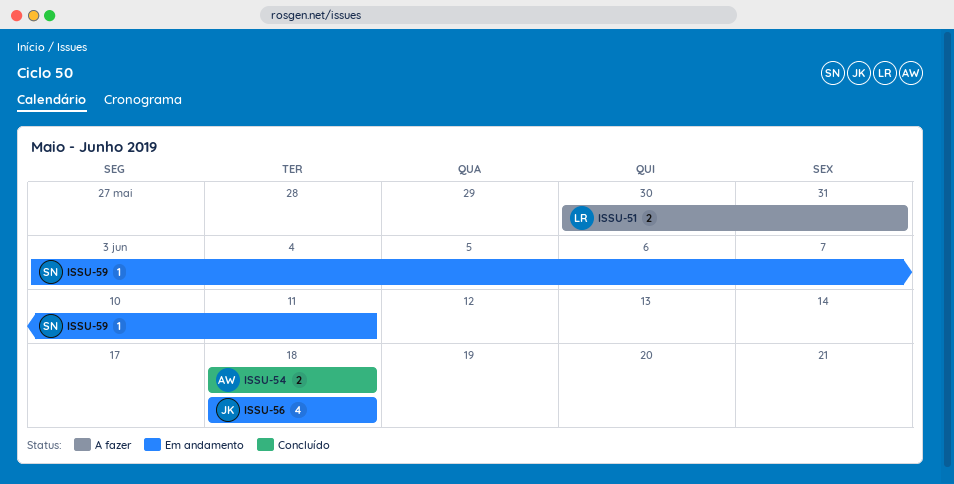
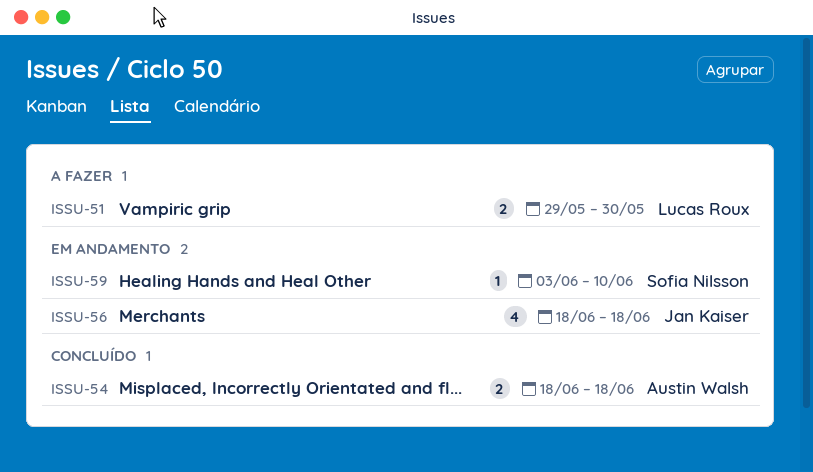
ISSU-51, start: May 30 -> May 29
ISSU-51, due: May 31 -> May 30
ISSU-59, due: Jun 11 -> Jun 10

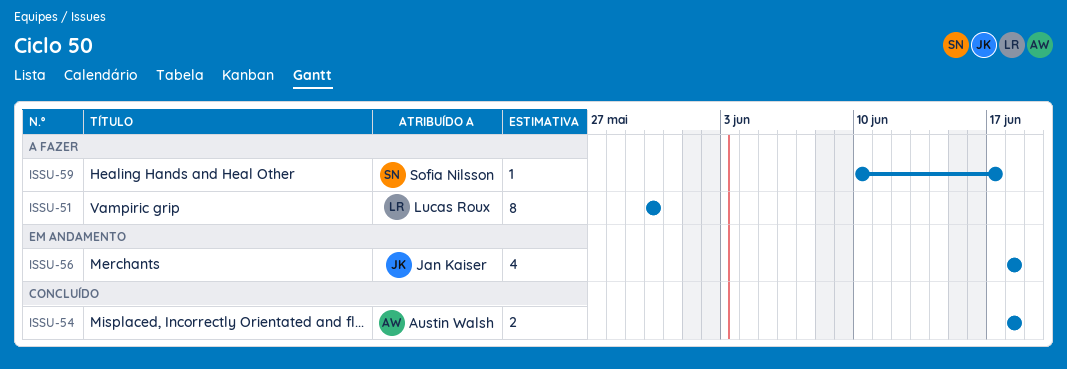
ISSU-51, estimate: 2 -> 8
ISSU-51, start: May 29 -> May 30
ISSU-59, status: Em andamento -> A fazer
ISSU-59, start: Jun 3 -> Jun 10
ISSU-59, due: Jun 10 -> Jun 17

